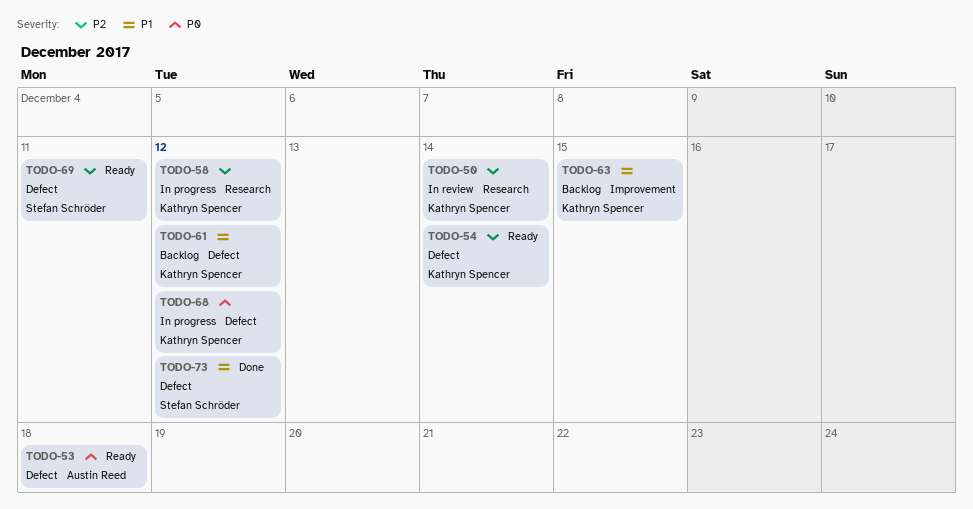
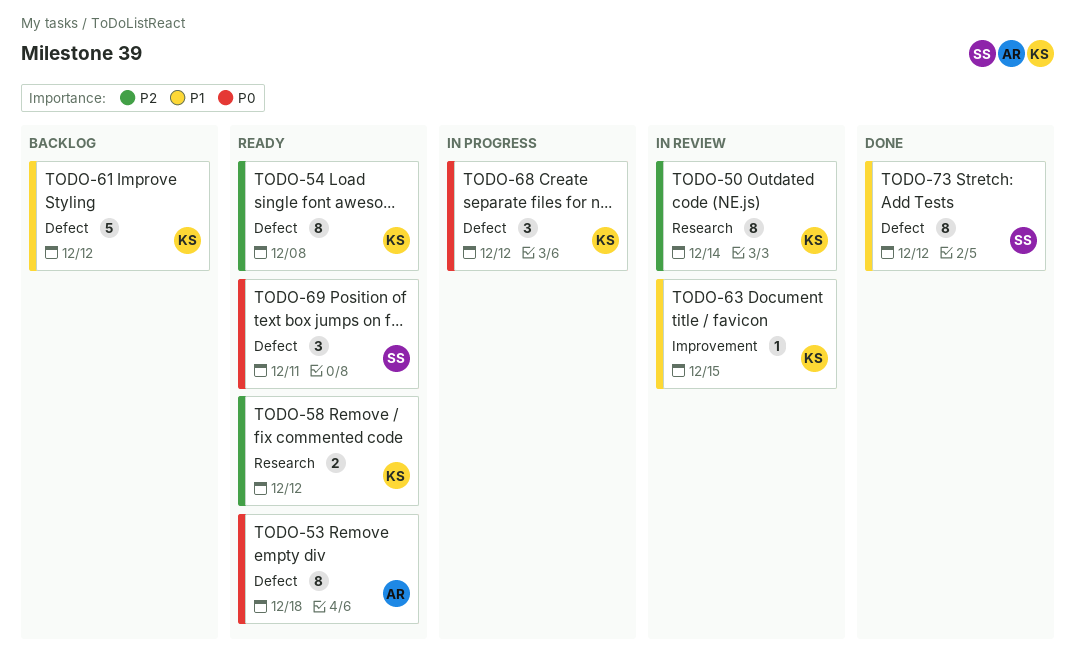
TODO-54, due: Dec 14 -> Dec 8
TODO-58, status: In progress -> Ready
TODO-63, status: Backlog -> In review
TODO-69, priority: P2 -> P0

